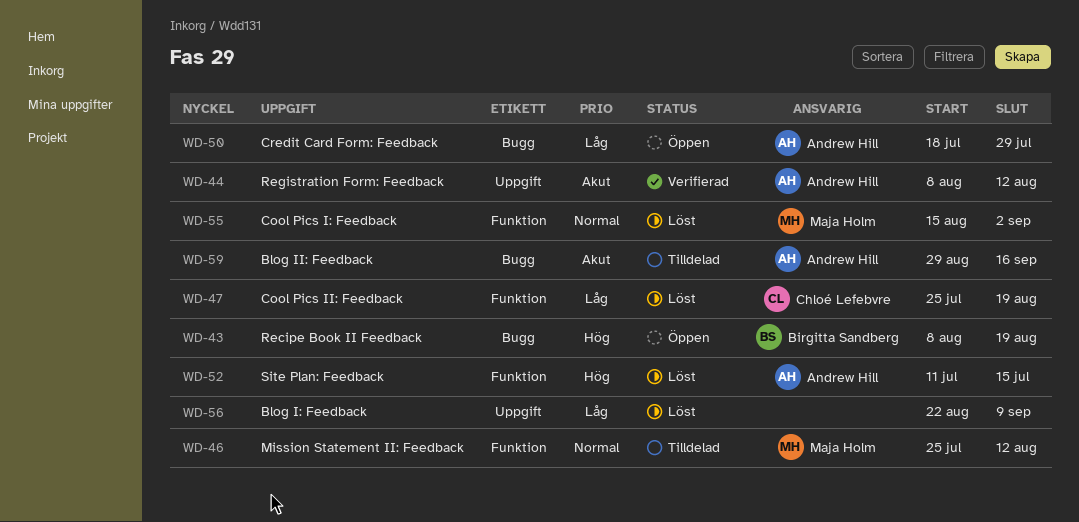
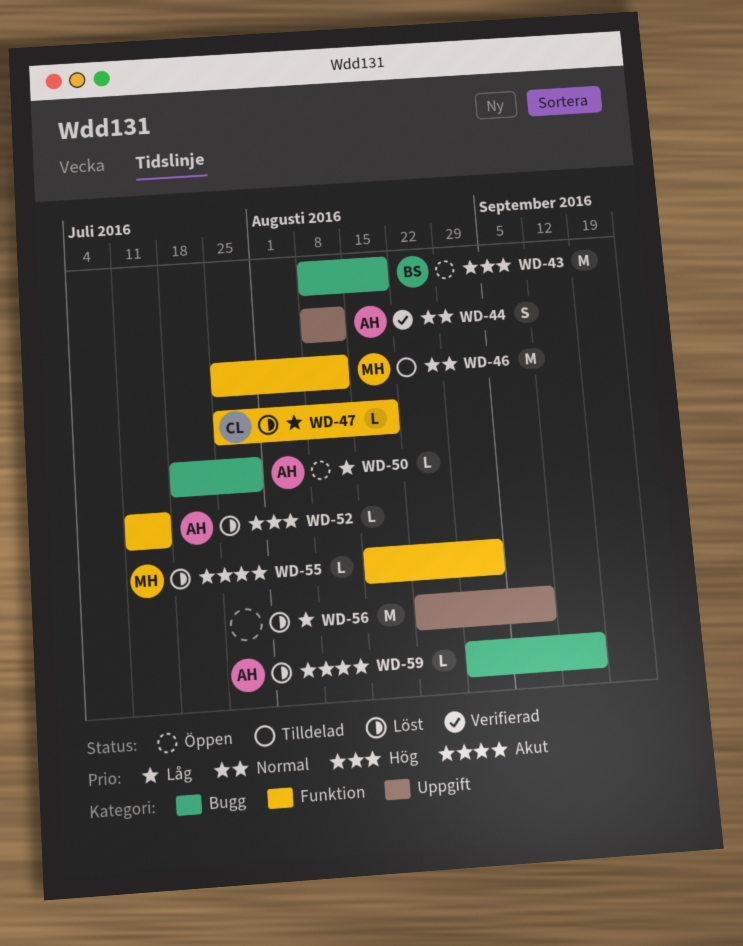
WD-44, priority: Akut -> Normal
WD-55, priority: Normal -> Akut
WD-59, status: Tilldelad -> Löst

